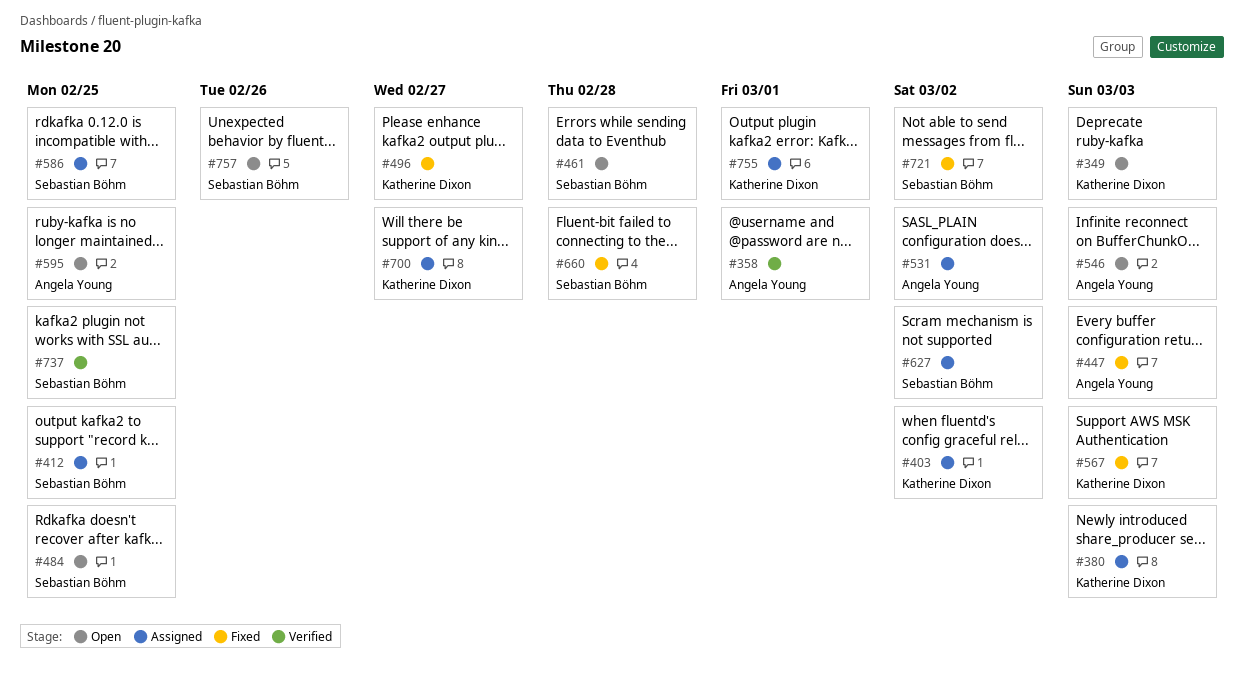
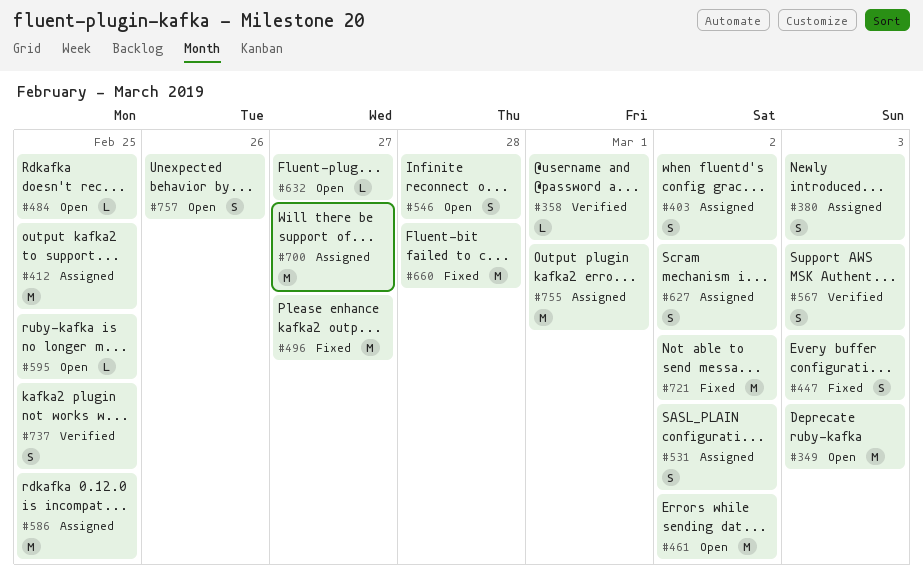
#461, due: Feb 28 -> Mar 2
#546, due: Mar 3 -> Feb 28
#567, status: Fixed -> Verified
#632: none -> present

